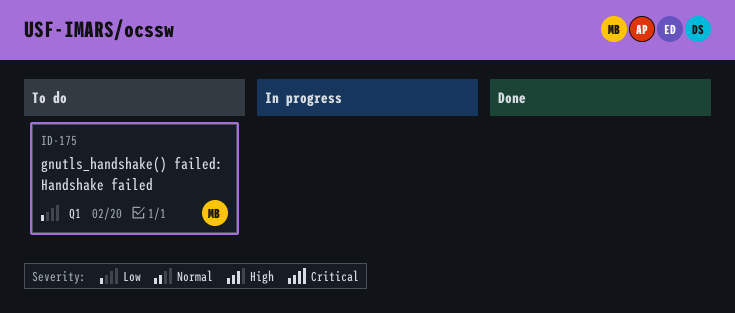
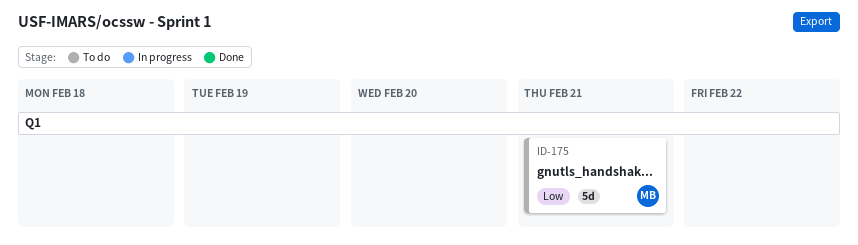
ID-175, due: Feb 20 -> Feb 21

